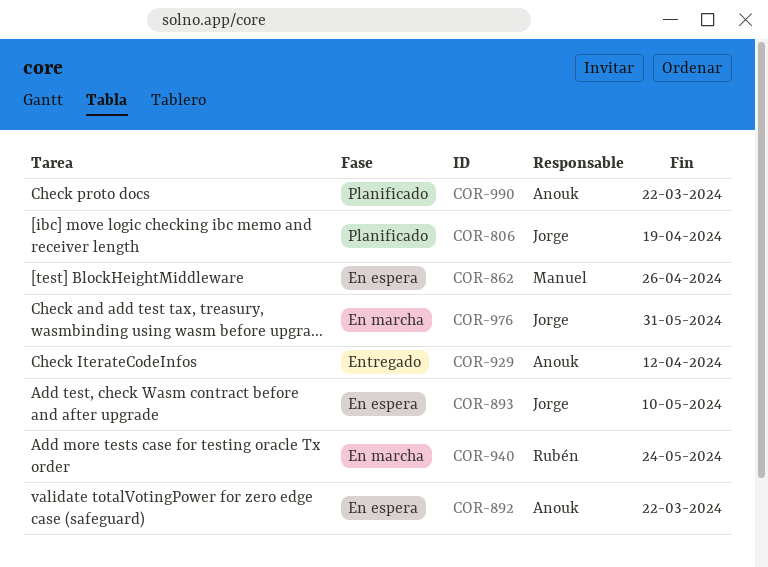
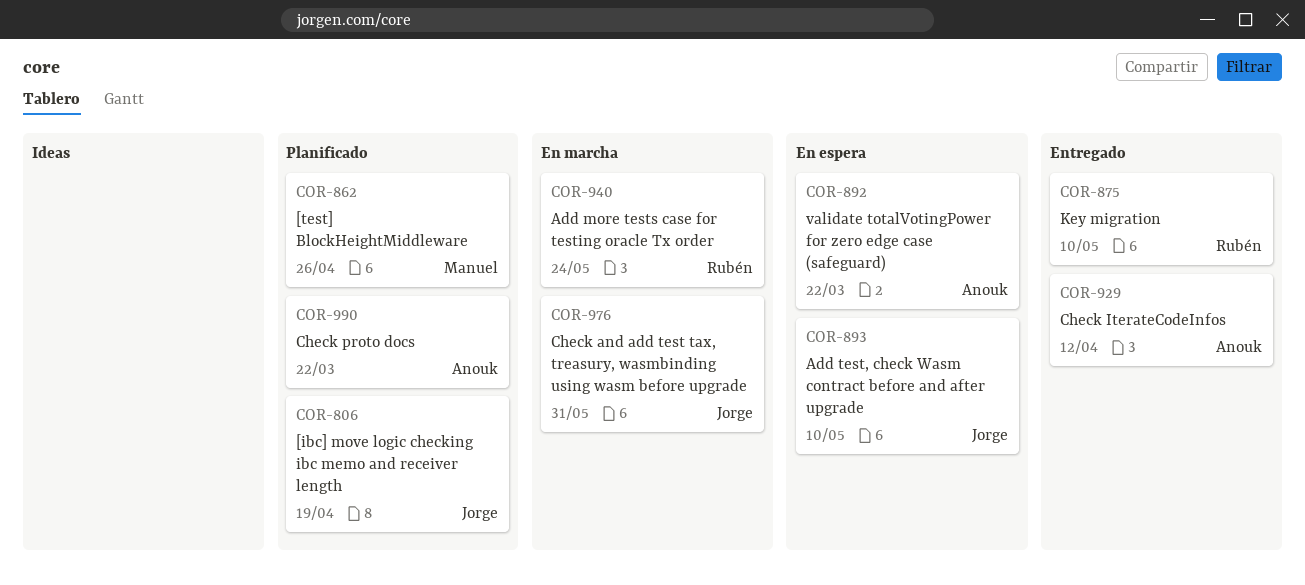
COR-862, status: En espera -> Planificado
COR-875: none -> present

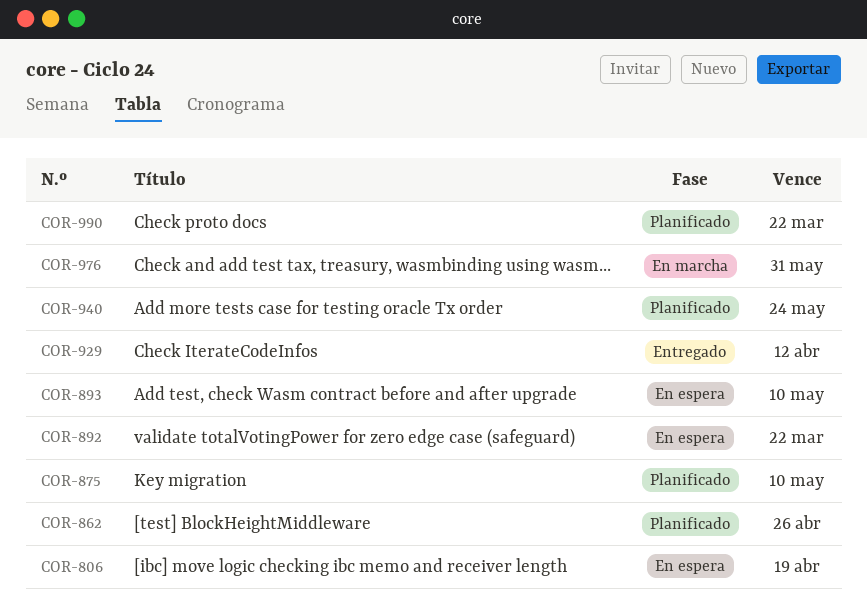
COR-806, status: Planificado -> En espera
COR-875, status: Entregado -> Planificado
COR-940, status: En marcha -> Planificado

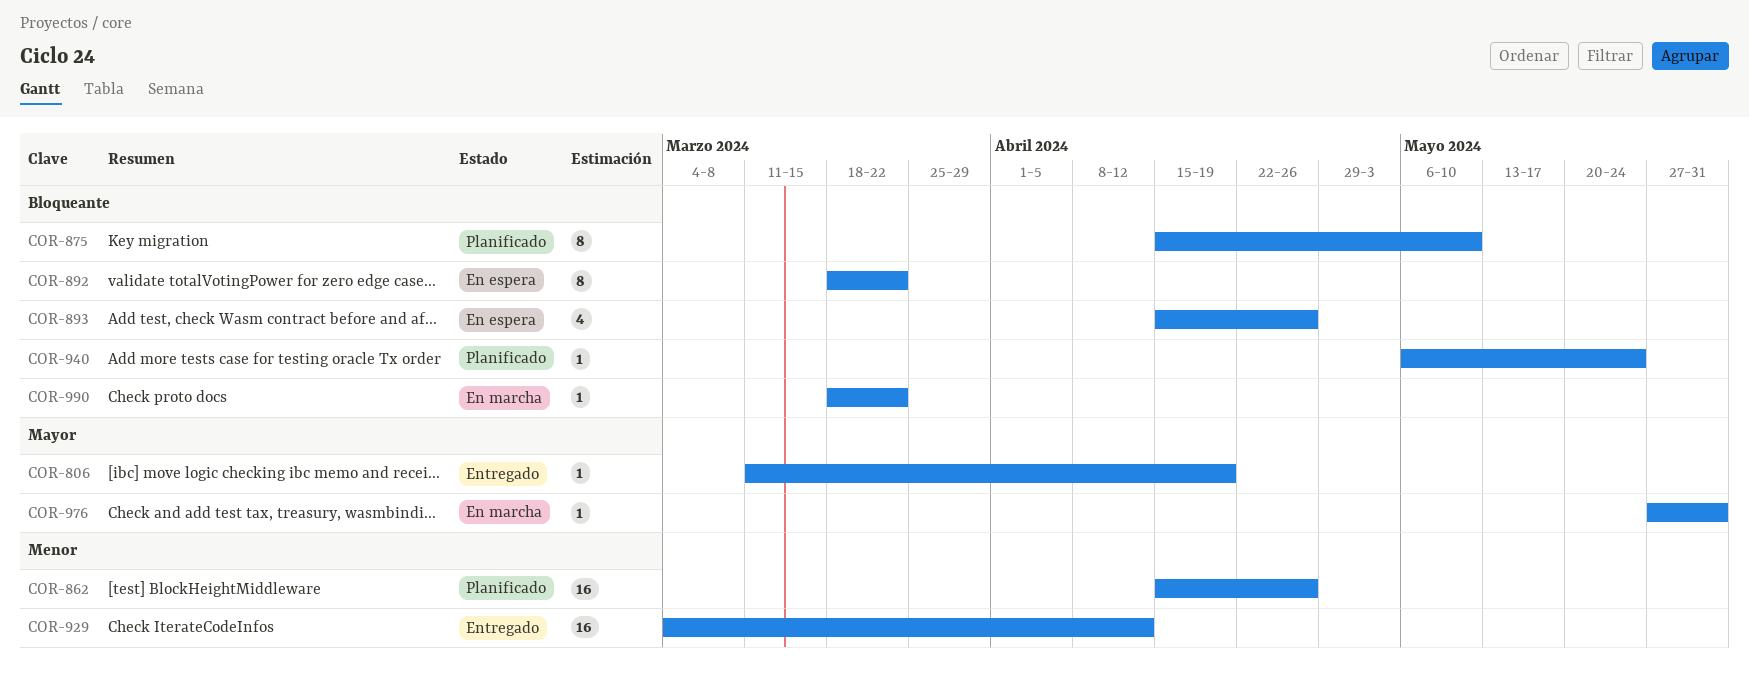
COR-806, status: En espera -> Entregado
COR-893, due: May 10 -> Apr 26
COR-990, status: Planificado -> En marcha

